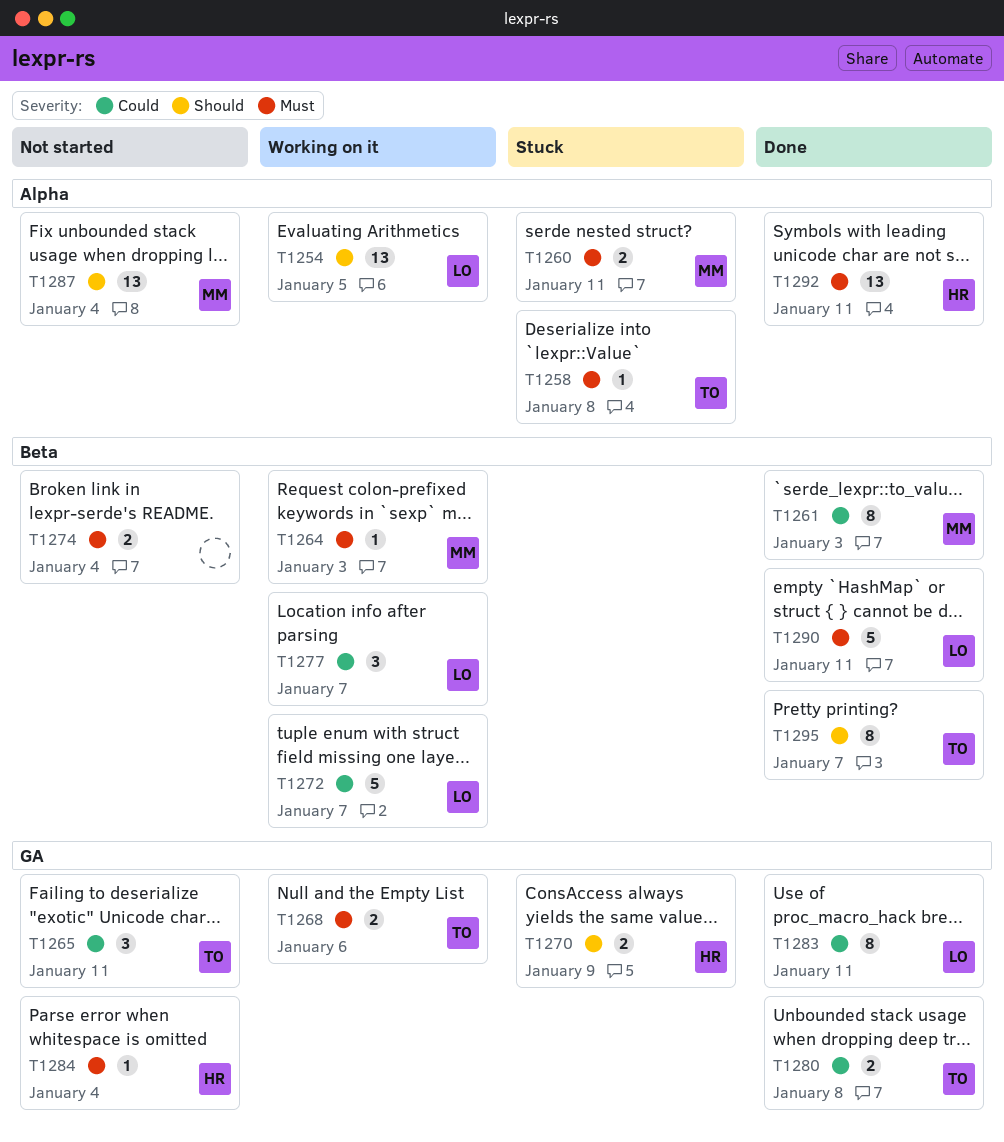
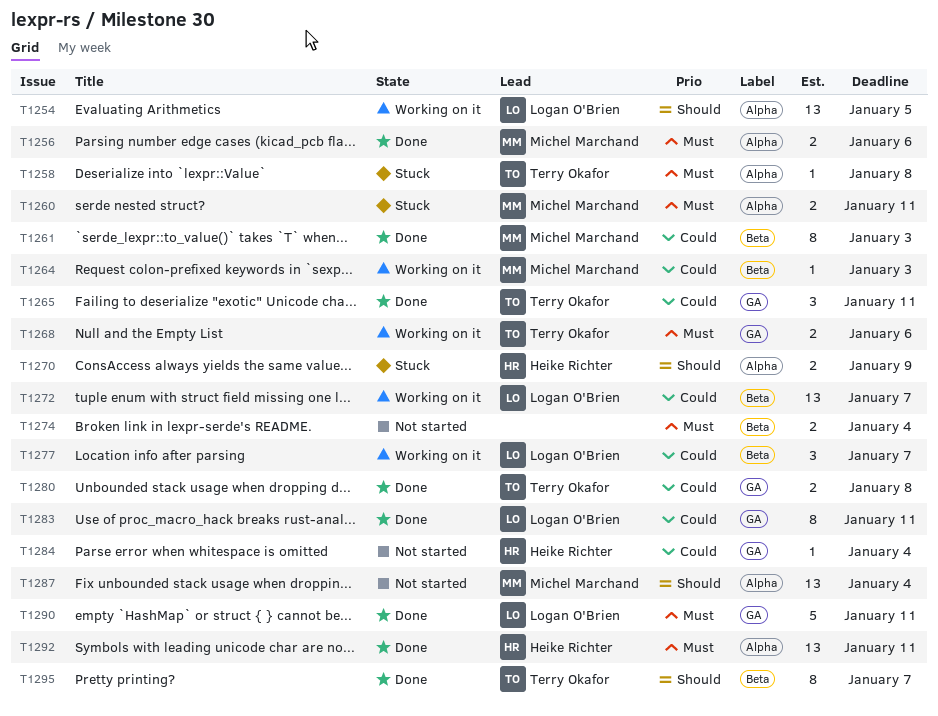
T1256: none -> present
T1264, priority: Must -> Could
T1265, status: Not started -> Done
T1270, label: GA -> Alpha
T1272, estimate: 5 -> 13
T1284, priority: Must -> Could
T1290, label: Beta -> GA

